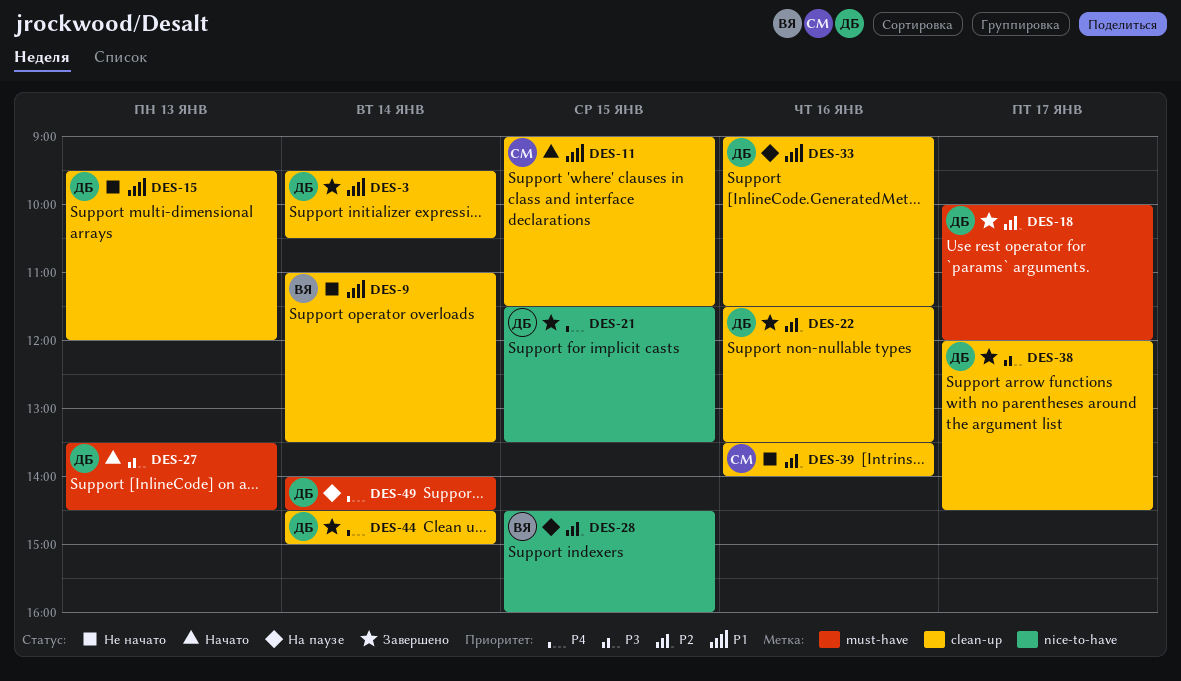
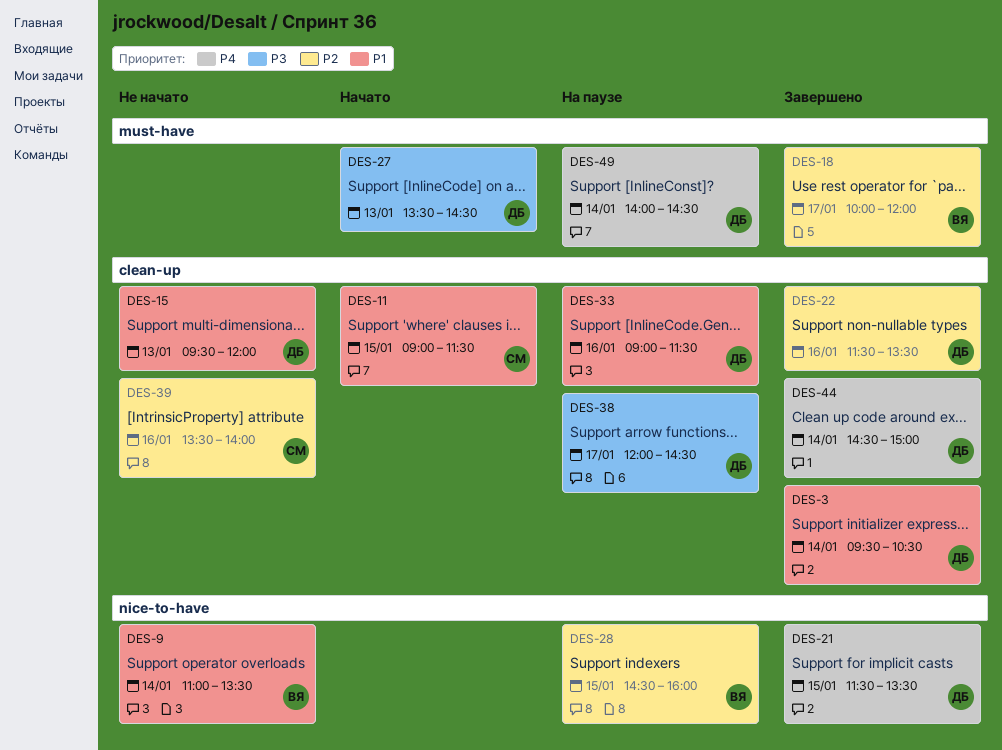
DES-9, label: clean-up -> nice-to-have
DES-18, owner: ДБ -> ВЯ
DES-38, status: Завершено -> На паузе

